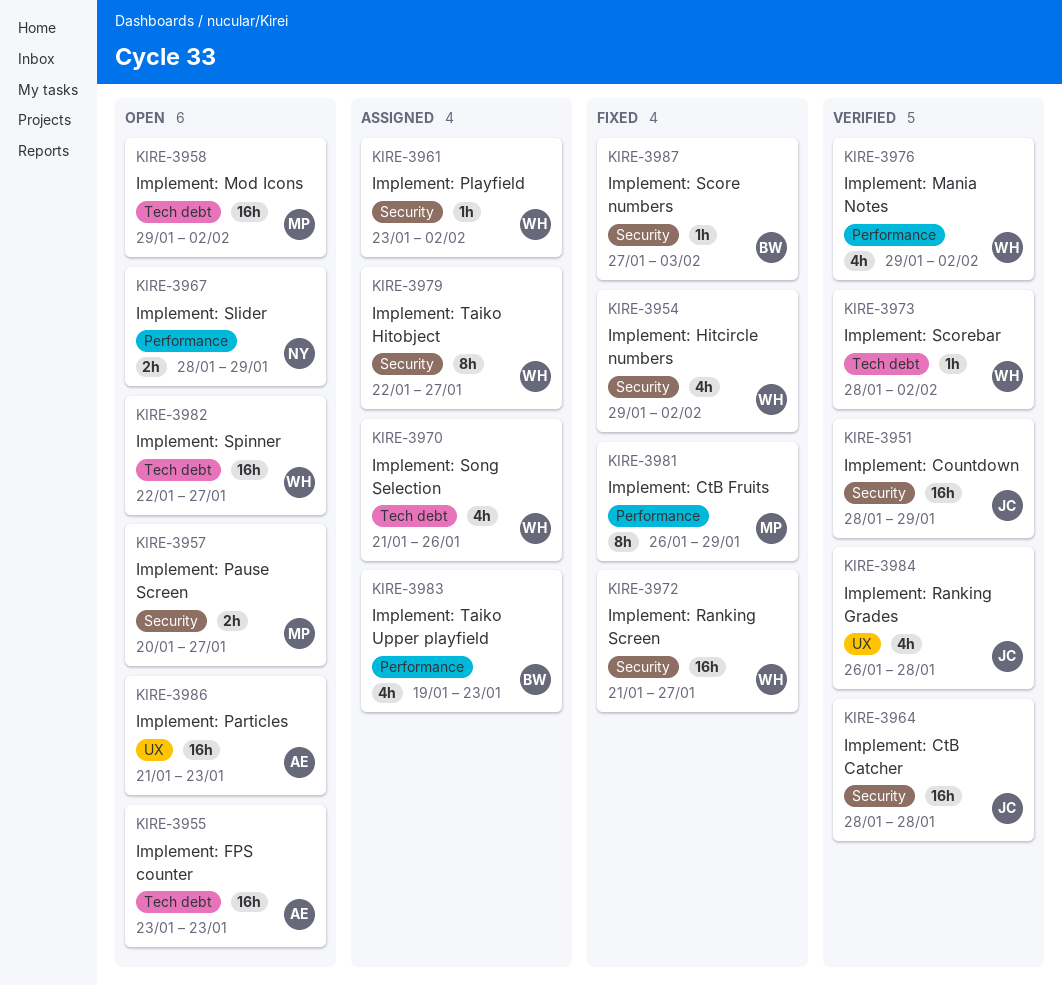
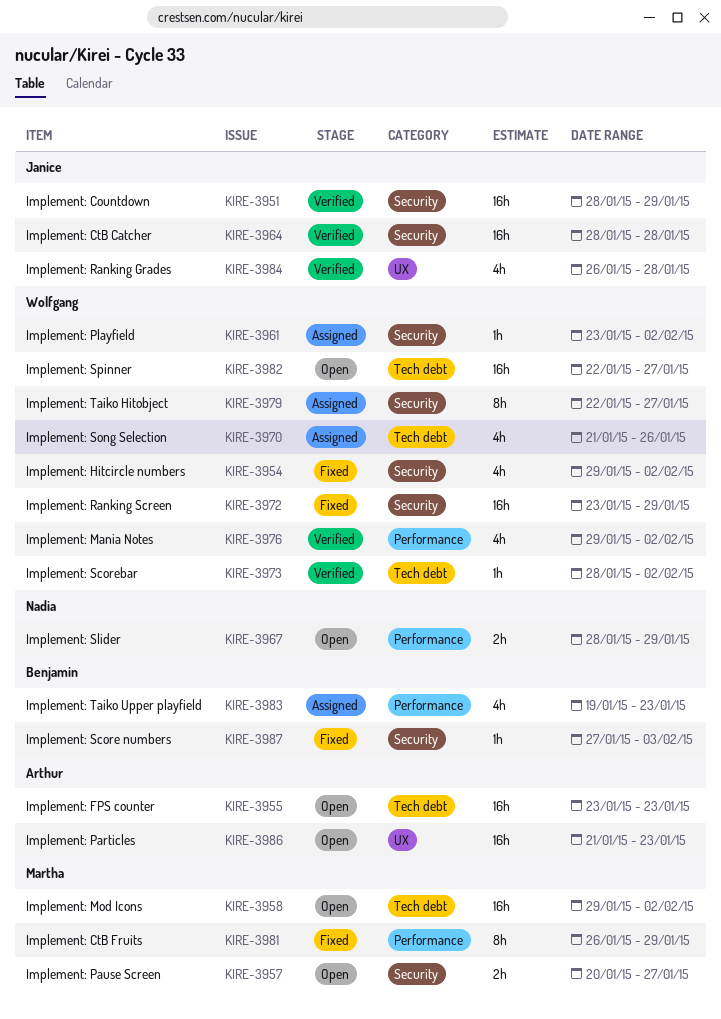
KIRE-3972, start: Jan 21 -> Jan 23
KIRE-3972, due: Jan 27 -> Jan 29

